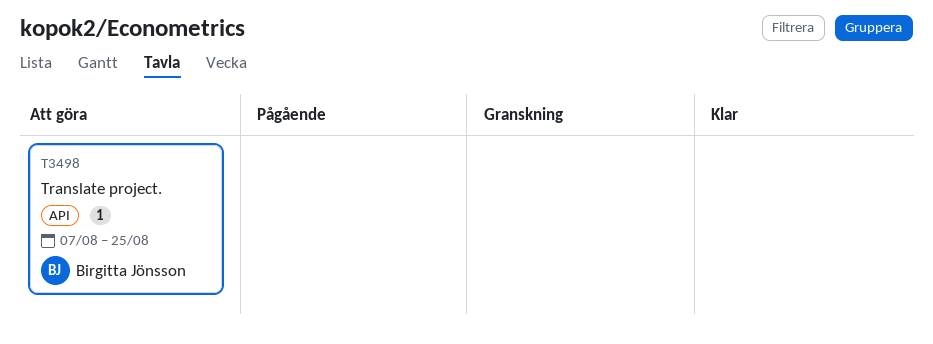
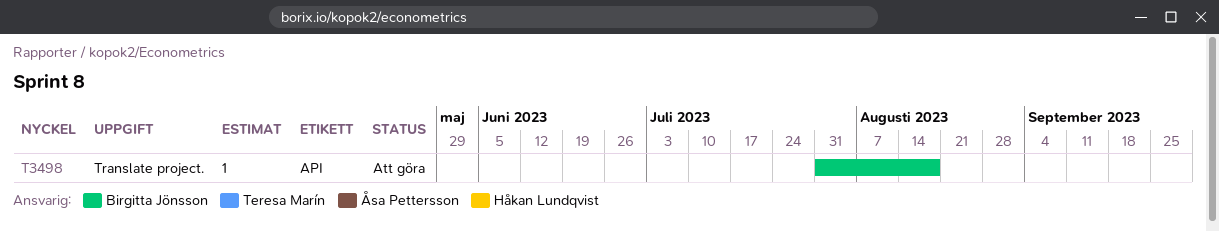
T3498, start: Aug 7 -> Jul 31
T3498, due: Aug 25 -> Aug 18

